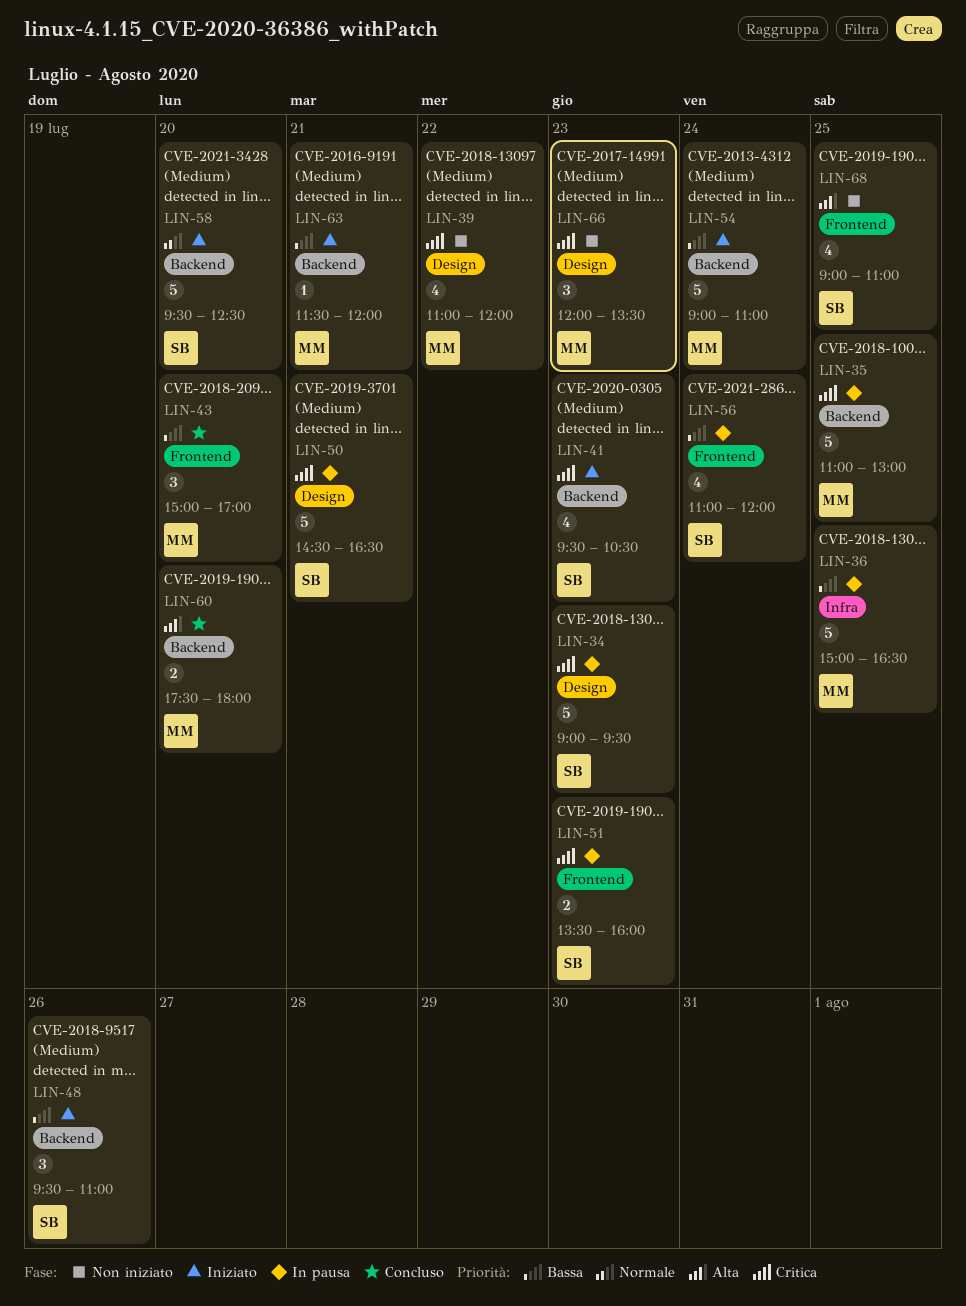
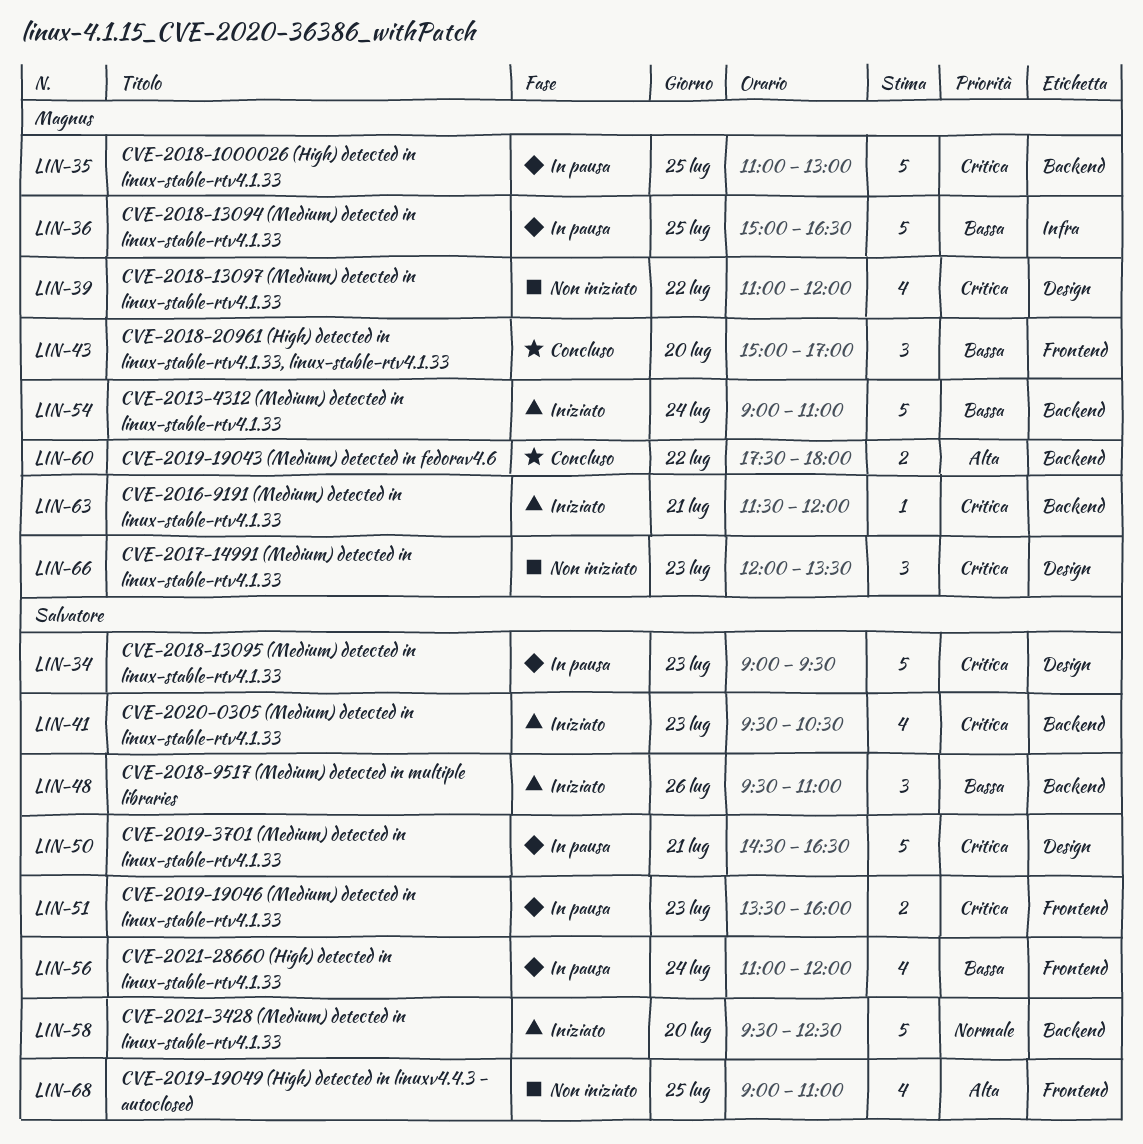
LIN-60, day: Jul 20 -> Jul 22
LIN-63, priority: Bassa -> Critica

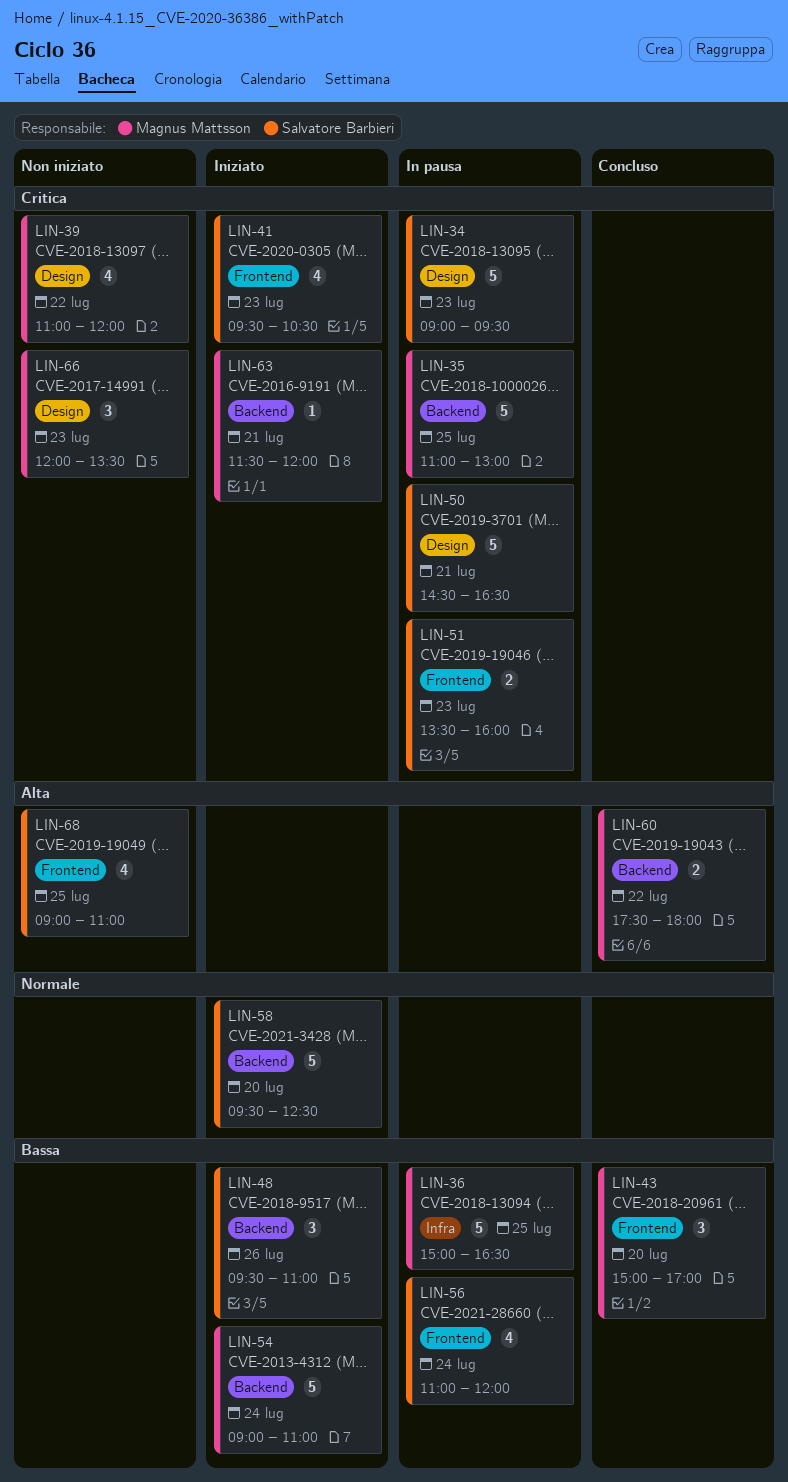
LIN-41, label: Backend -> Frontend

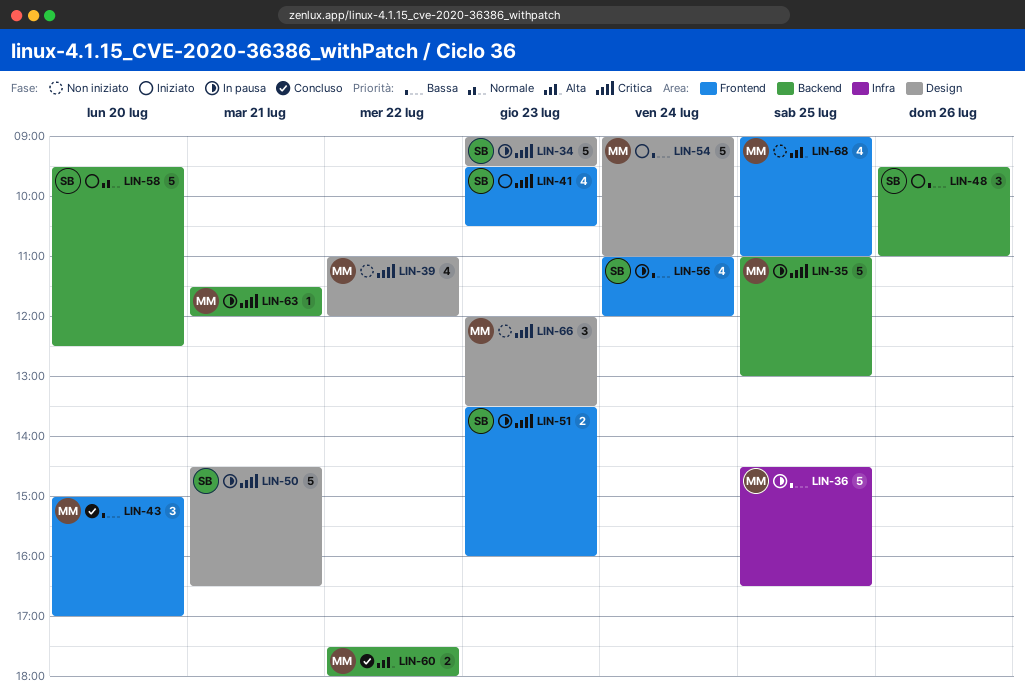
LIN-36, begins: 15:00 -> 14:30
LIN-54, label: Backend -> Design
LIN-63, status: Iniziato -> In pausa
LIN-68, owner: Salvatore Barbieri -> Magnus Mattsson

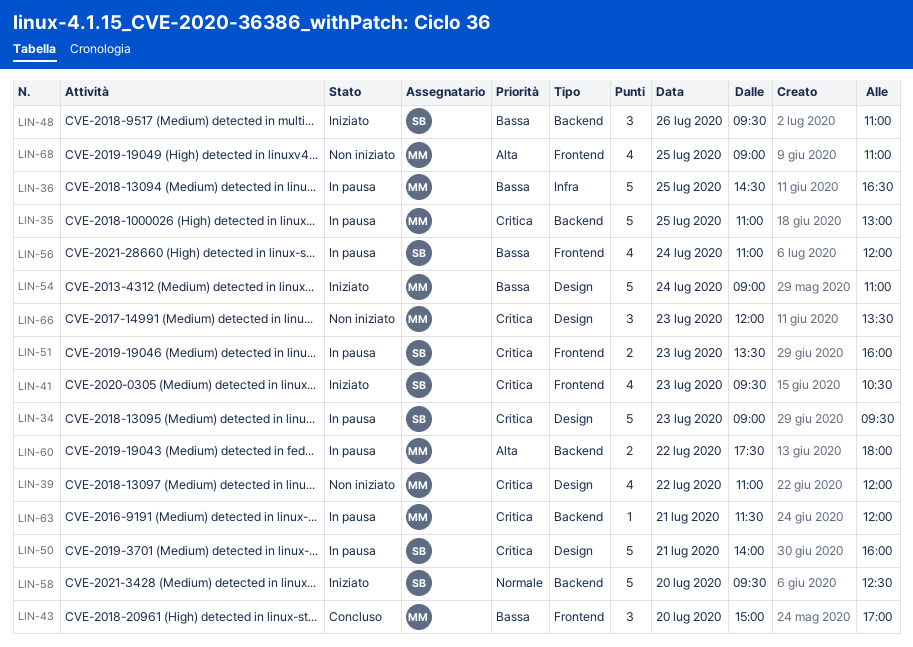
LIN-50, begins: 14:30 -> 14:00
LIN-50, ends: 16:30 -> 16:00
LIN-60, status: Concluso -> In pausa

